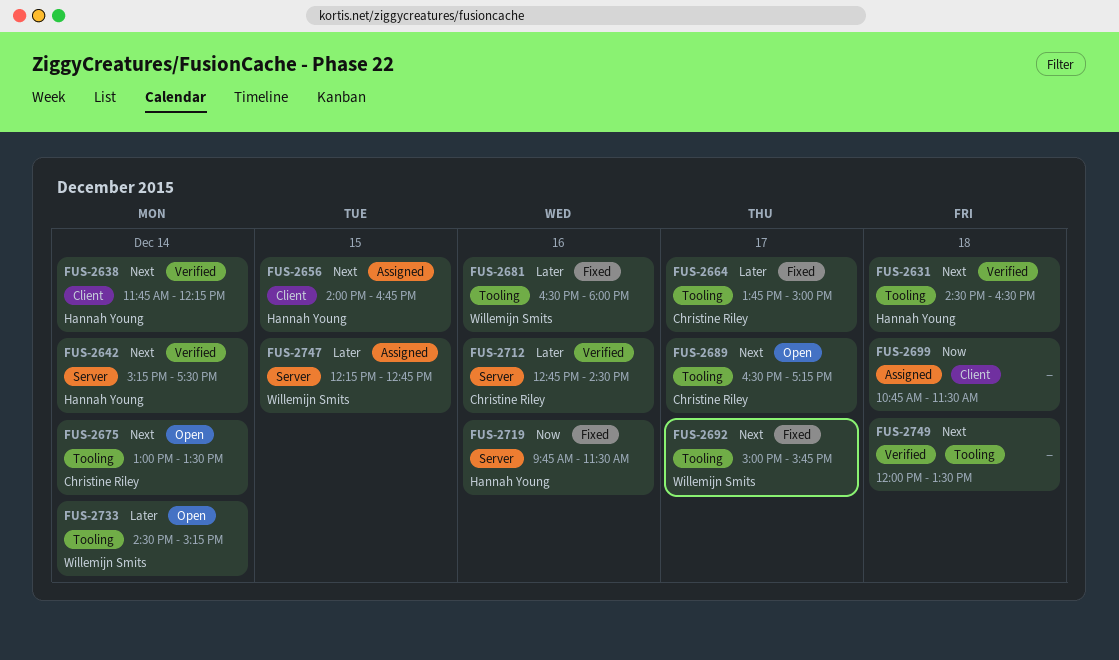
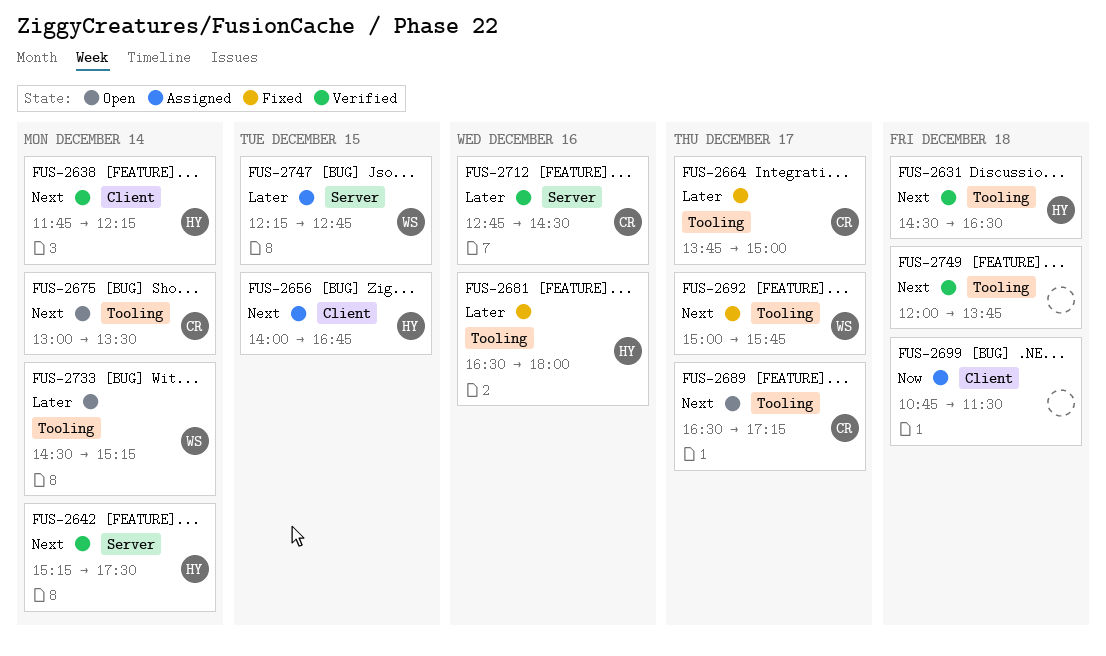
FUS-2681, owner: Willemijn Smits -> Hannah Young
FUS-2719: present -> none
FUS-2749, ends: 13:30 -> 13:45

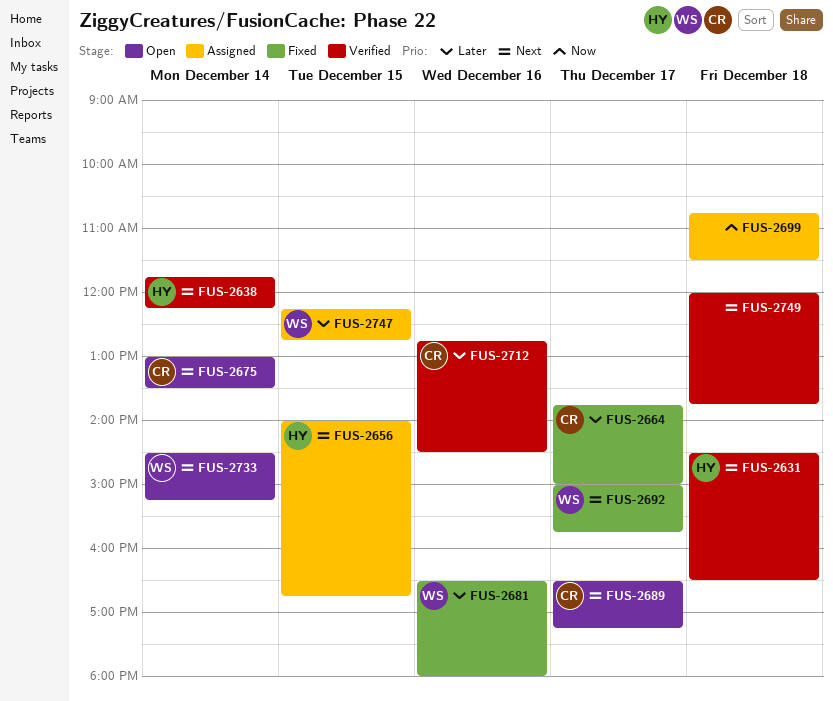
FUS-2642: present -> none
FUS-2681, owner: HY -> WS
FUS-2733, priority: Later -> Next

